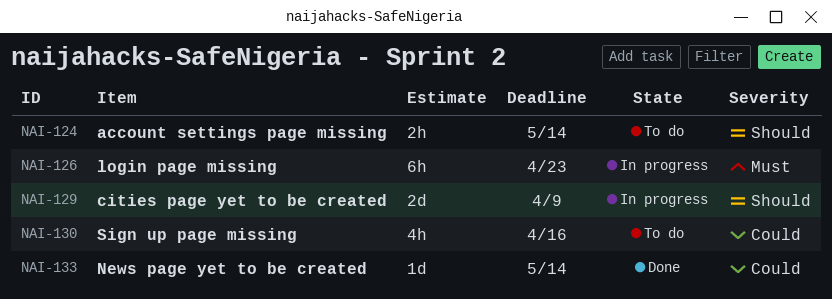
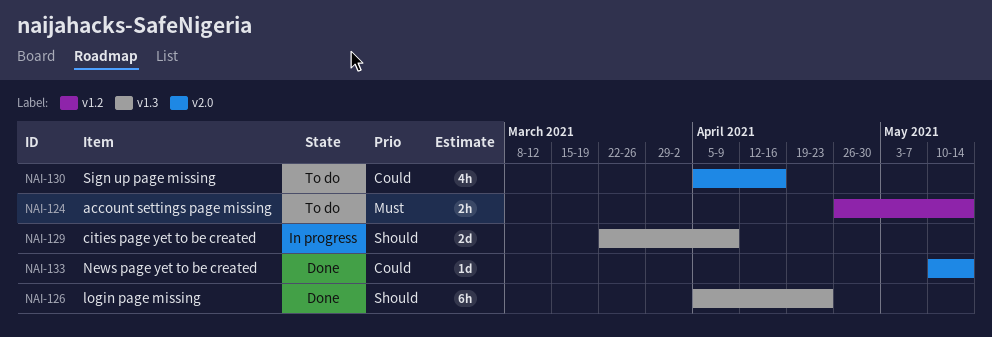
NAI-124, priority: Should -> Must
NAI-126, status: In progress -> Done
NAI-126, priority: Must -> Should

